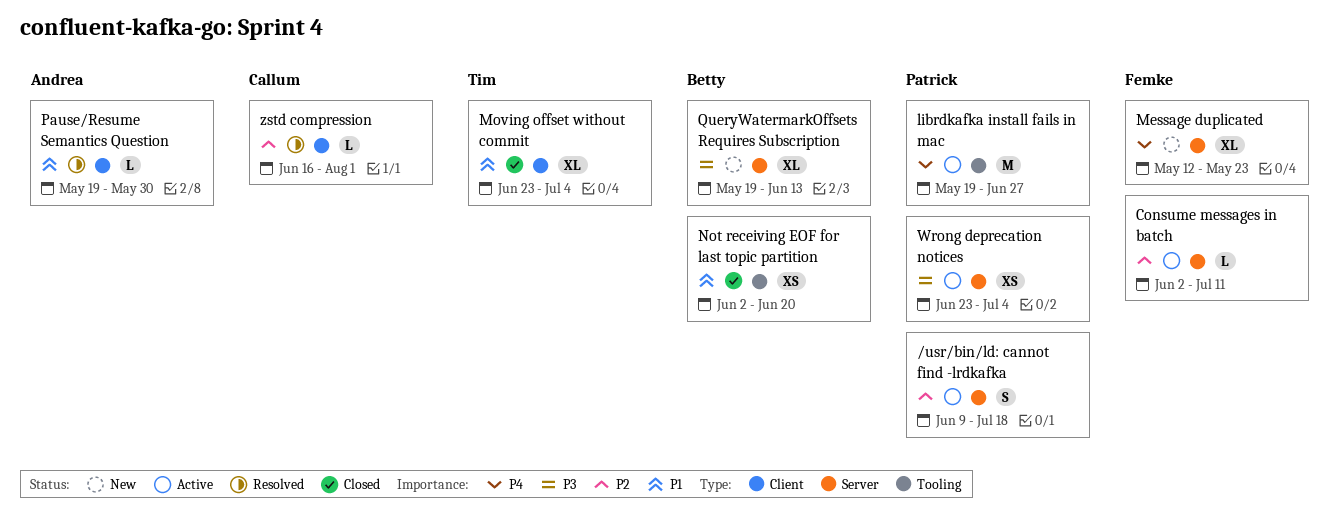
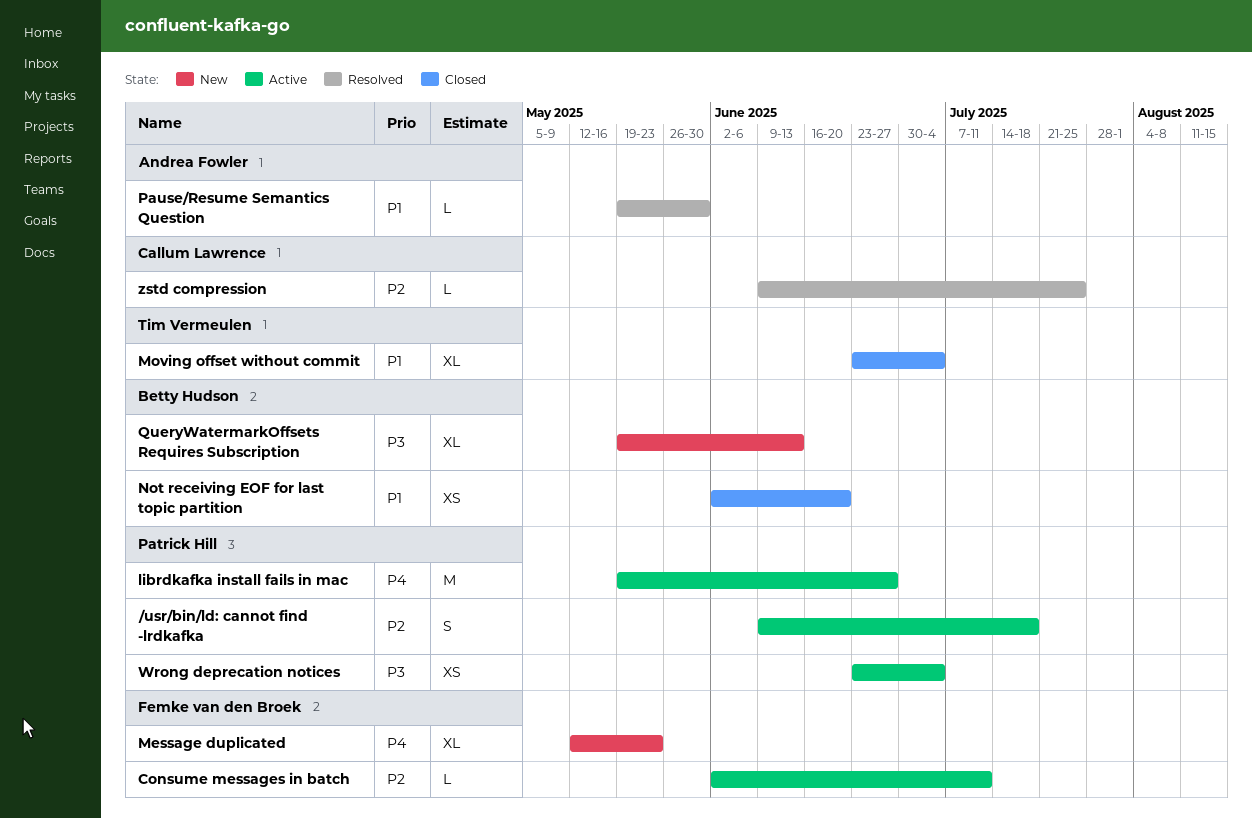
zstd compression, start: Jun 16 -> Jun 9
zstd compression, due: Aug 1 -> Jul 25

